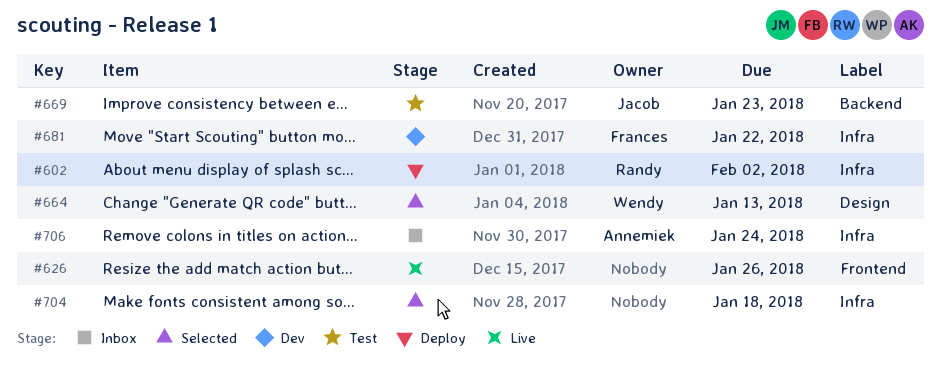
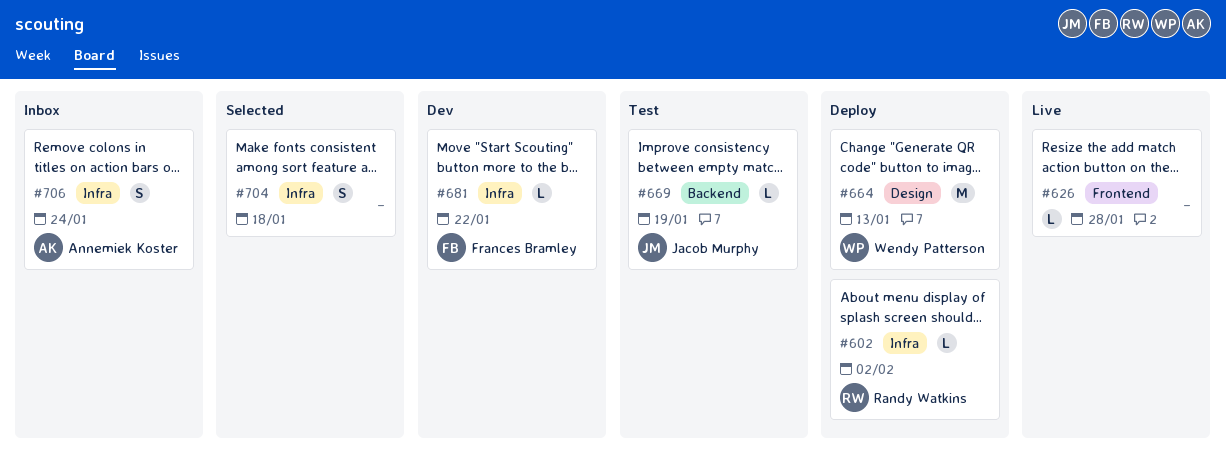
#626, due: Jan 26 -> Jan 28
#664, status: Selected -> Deploy
#669, due: Jan 23 -> Jan 19

